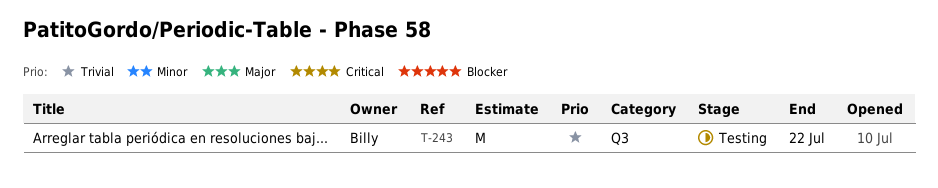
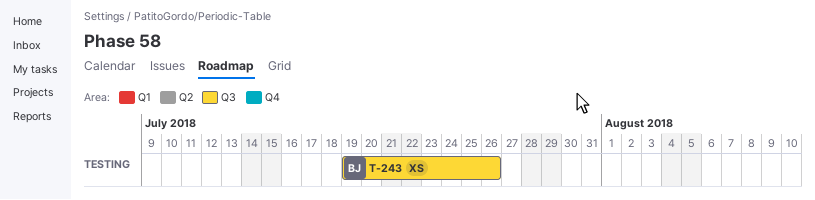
T-243, estimate: M -> XS
T-243, due: Jul 22 -> Jul 26

